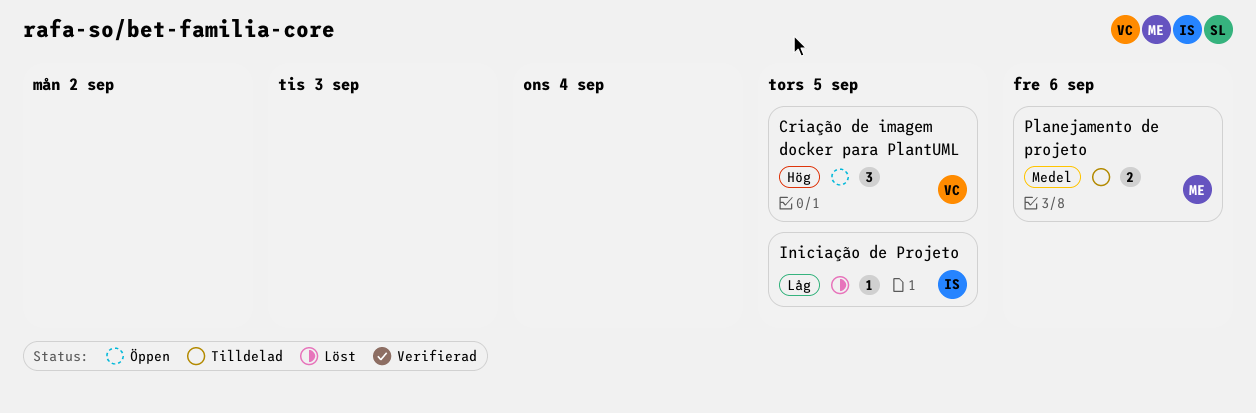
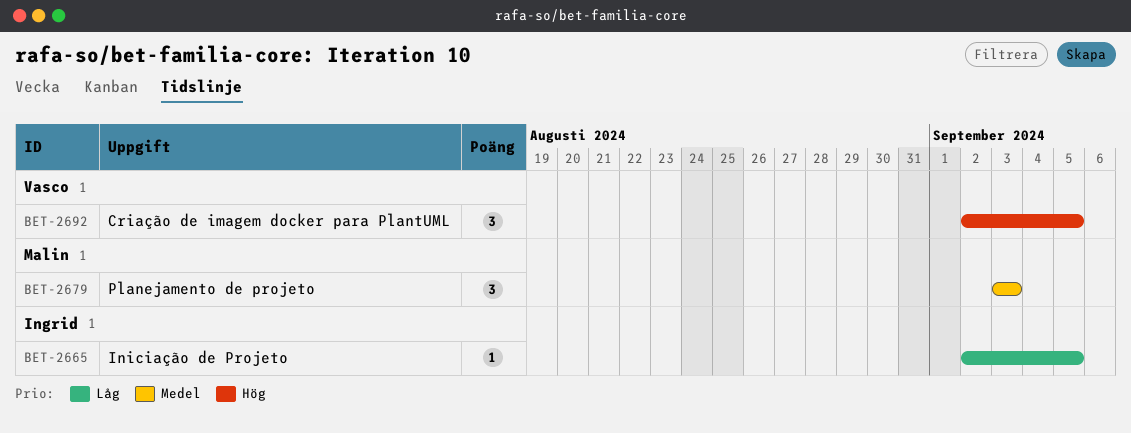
Planejamento de projeto, estimate: 2 -> 3
Planejamento de projeto, due: Sep 6 -> Sep 3

